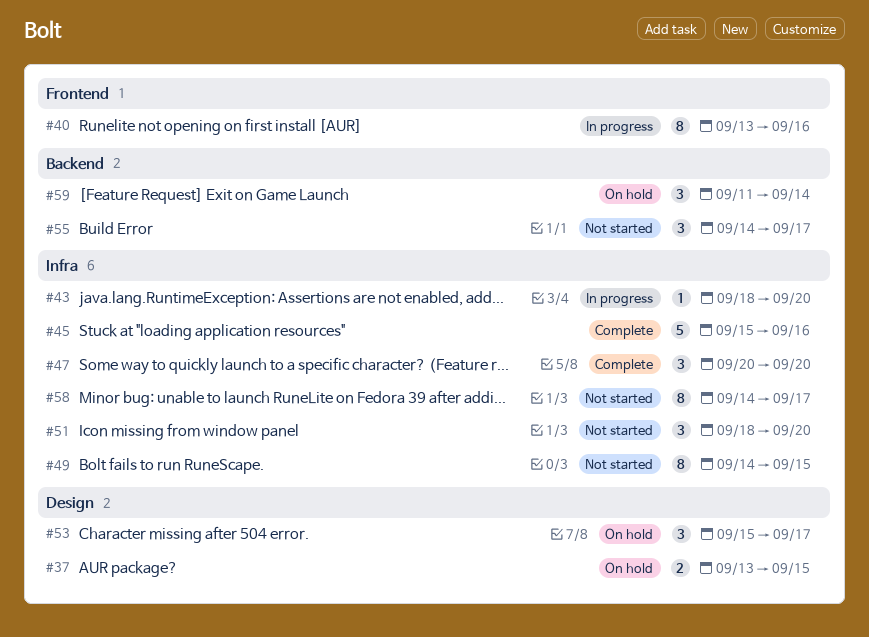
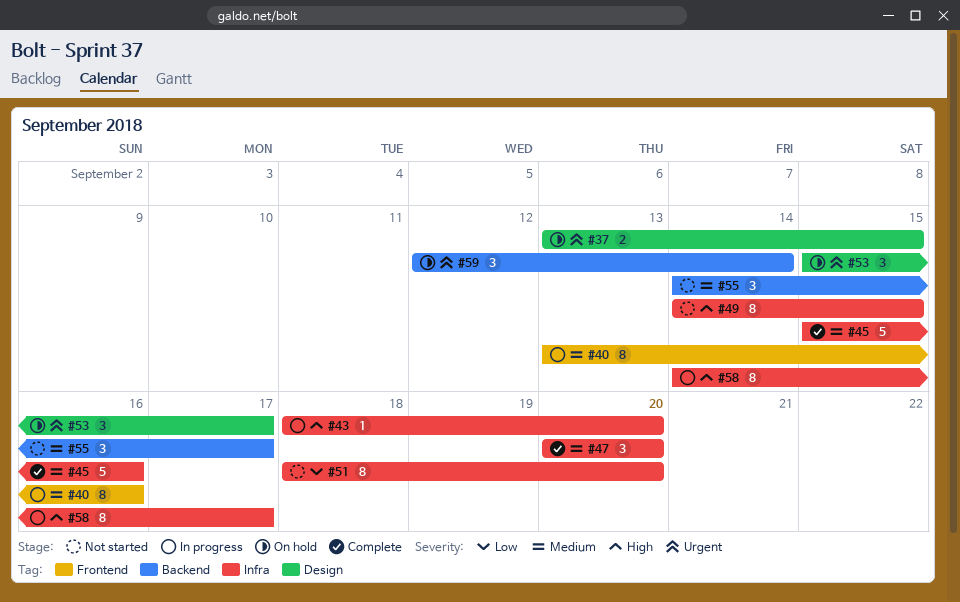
#51, estimate: 3 -> 8
#58, status: Not started -> In progress
#59, start: Sep 11 -> Sep 12

